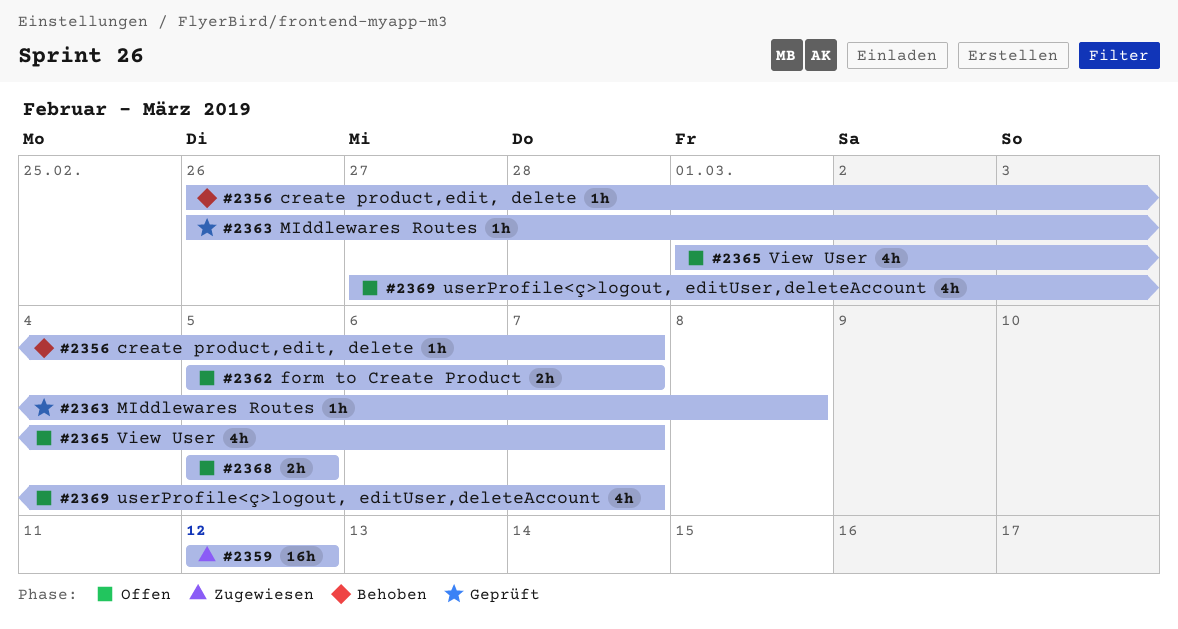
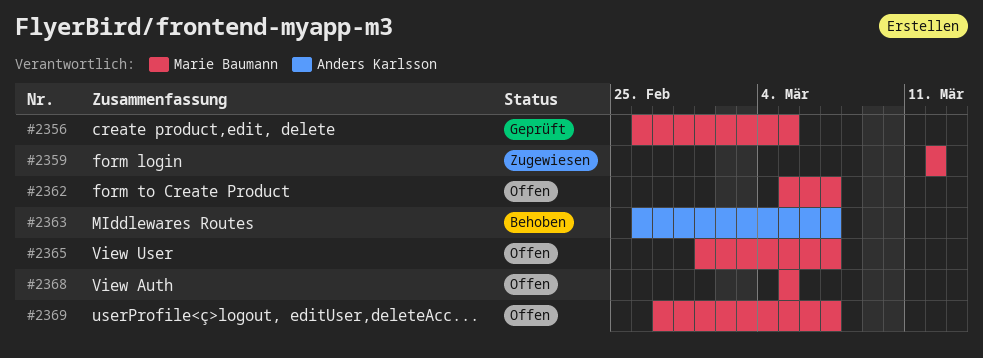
#2356, status: Behoben -> Geprüft
#2356, due: Mar 7 -> Mar 5
#2363, status: Geprüft -> Behoben
#2363, due: Mar 8 -> Mar 7

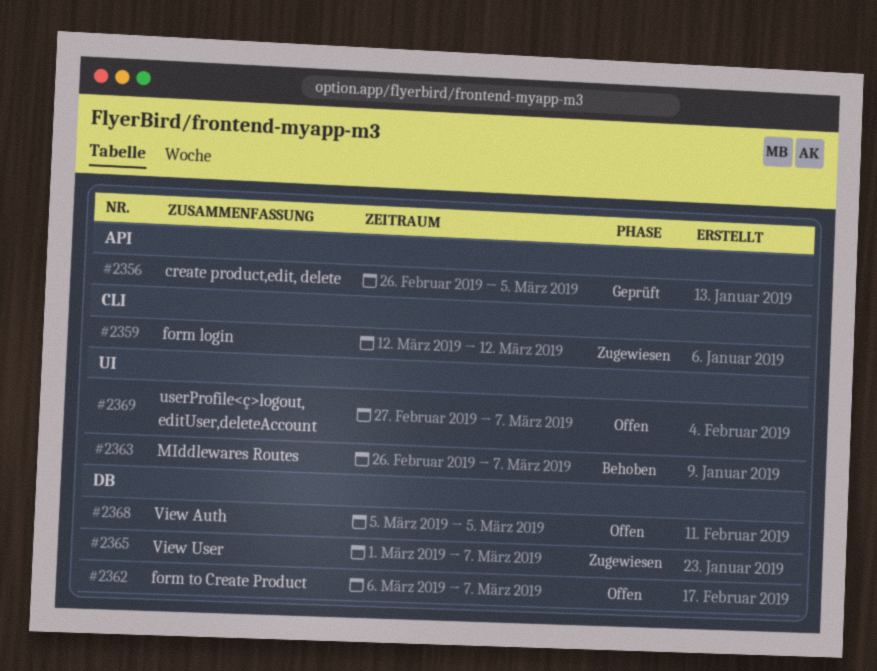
#2362, start: Mar 5 -> Mar 6
#2365, status: Offen -> Zugewiesen

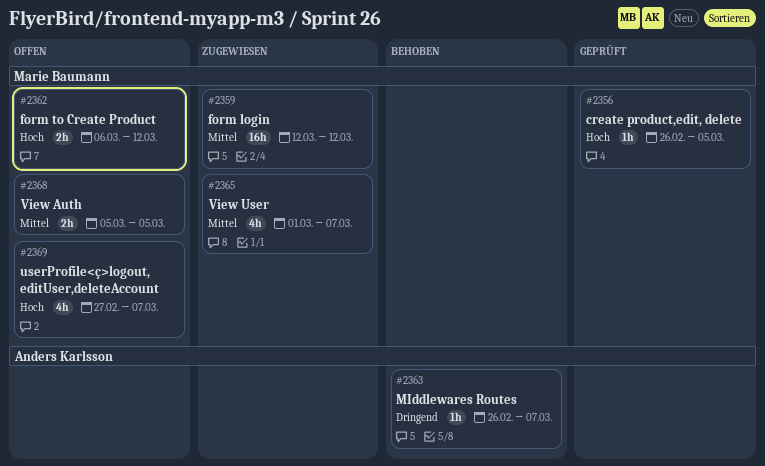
#2362, due: Mar 7 -> Mar 12

